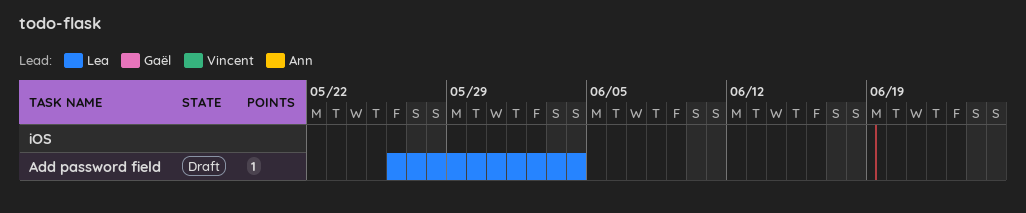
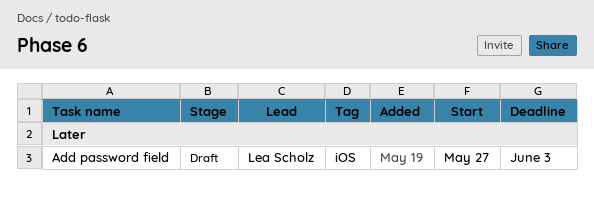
Add password field, start: May 26 -> May 27
Add password field, due: Jun 4 -> Jun 3

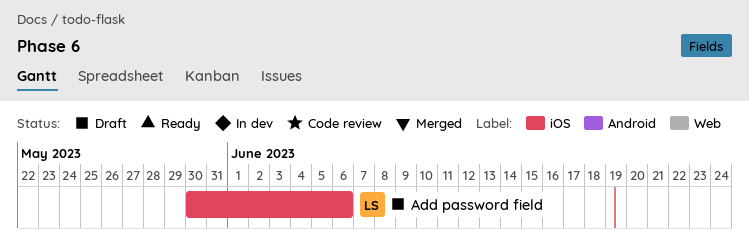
Add password field, start: May 27 -> May 30
Add password field, due: Jun 3 -> Jun 6

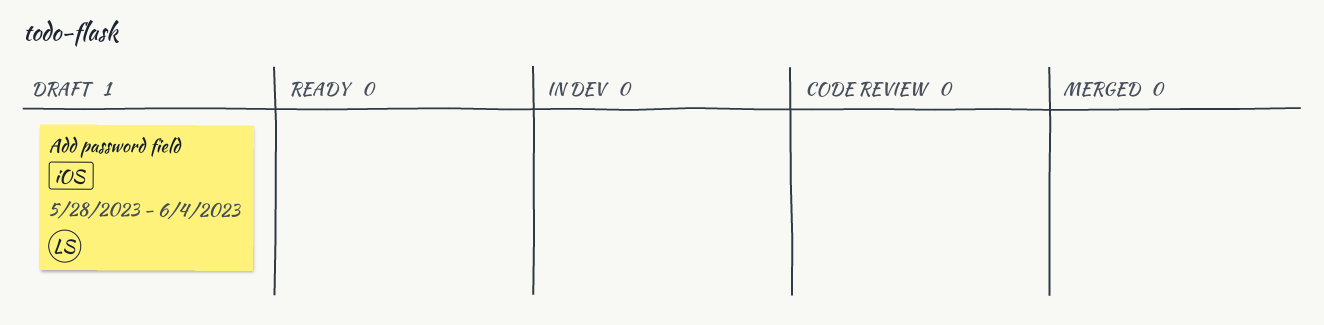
Add password field, start: May 30 -> May 28
Add password field, due: Jun 6 -> Jun 4

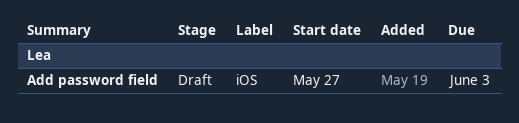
Add password field, start: May 28 -> May 27
Add password field, due: Jun 4 -> Jun 3

